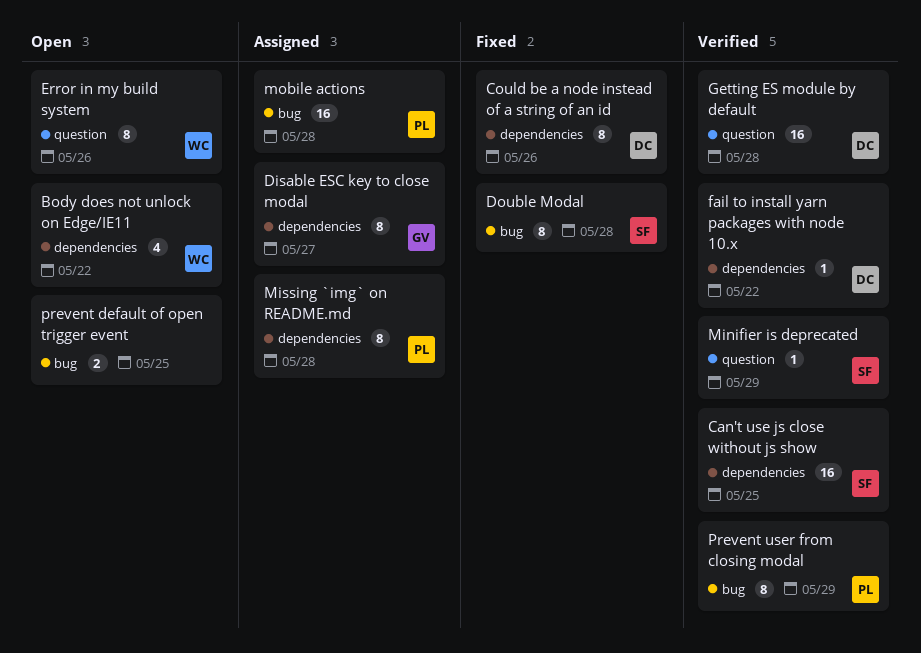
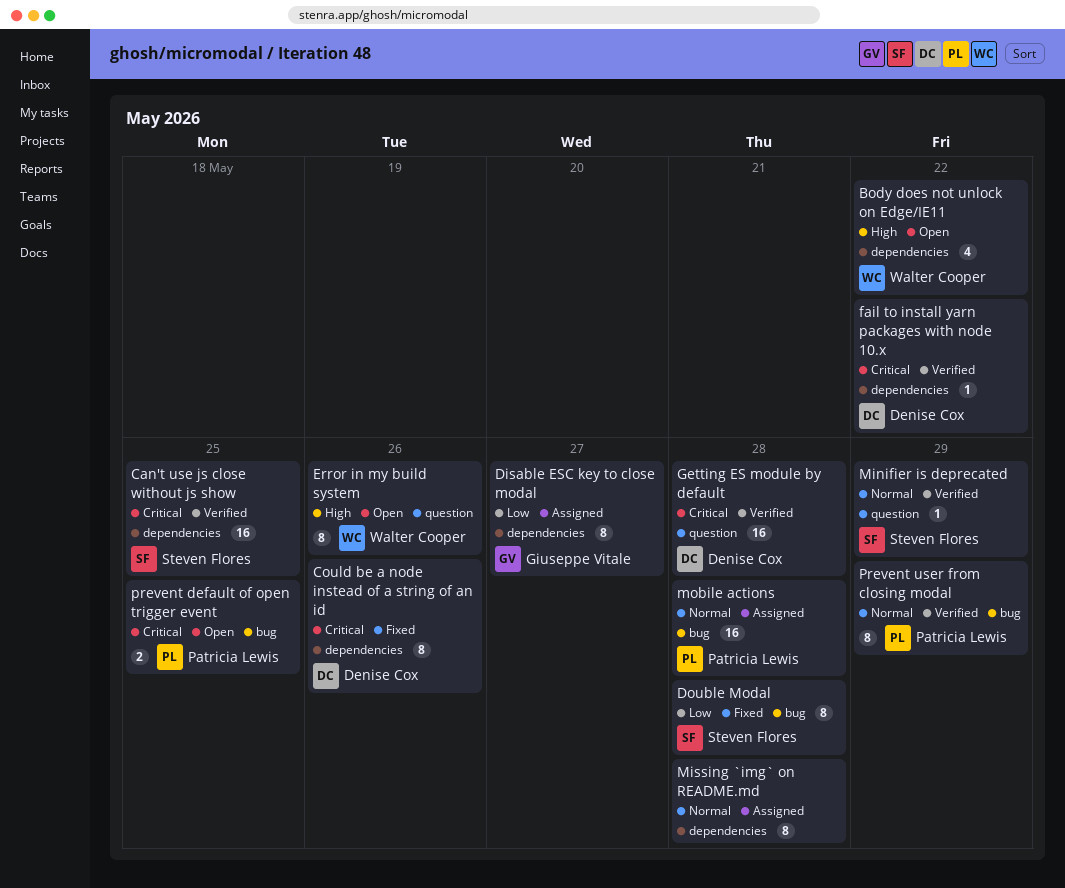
Missing `img` on README.md, owner: Patricia Lewis -> none
prevent default of open trigger event, owner: none -> Patricia Lewis

